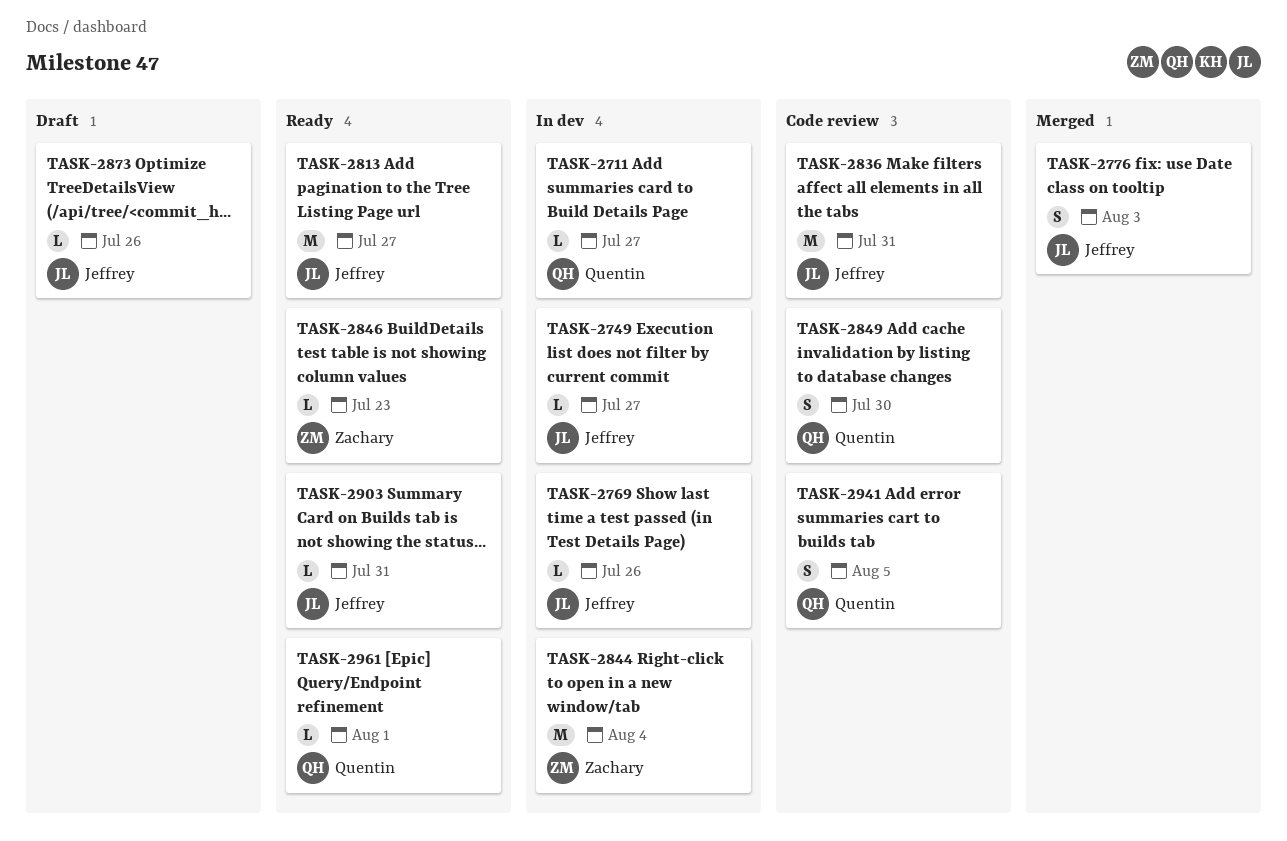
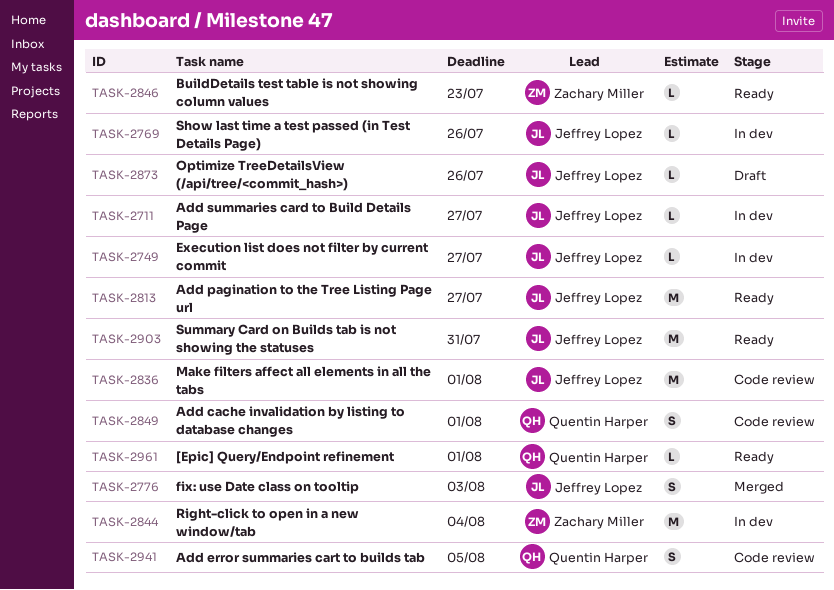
TASK-2711, owner: Quentin Harper -> Jeffrey Lopez
TASK-2836, due: Jul 31 -> Aug 1
TASK-2849, due: Jul 30 -> Aug 1
TASK-2903, estimate: L -> M

